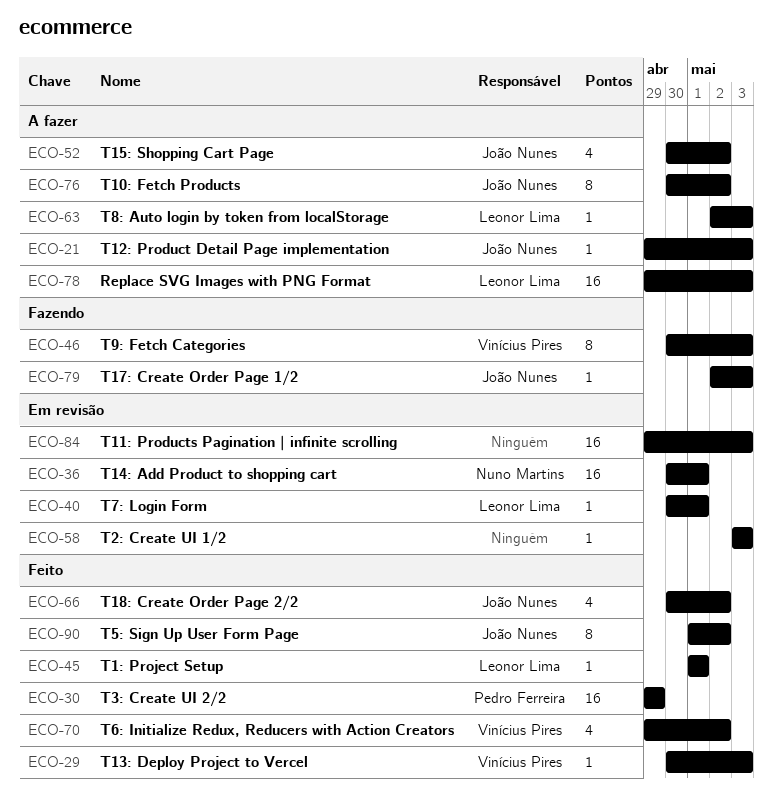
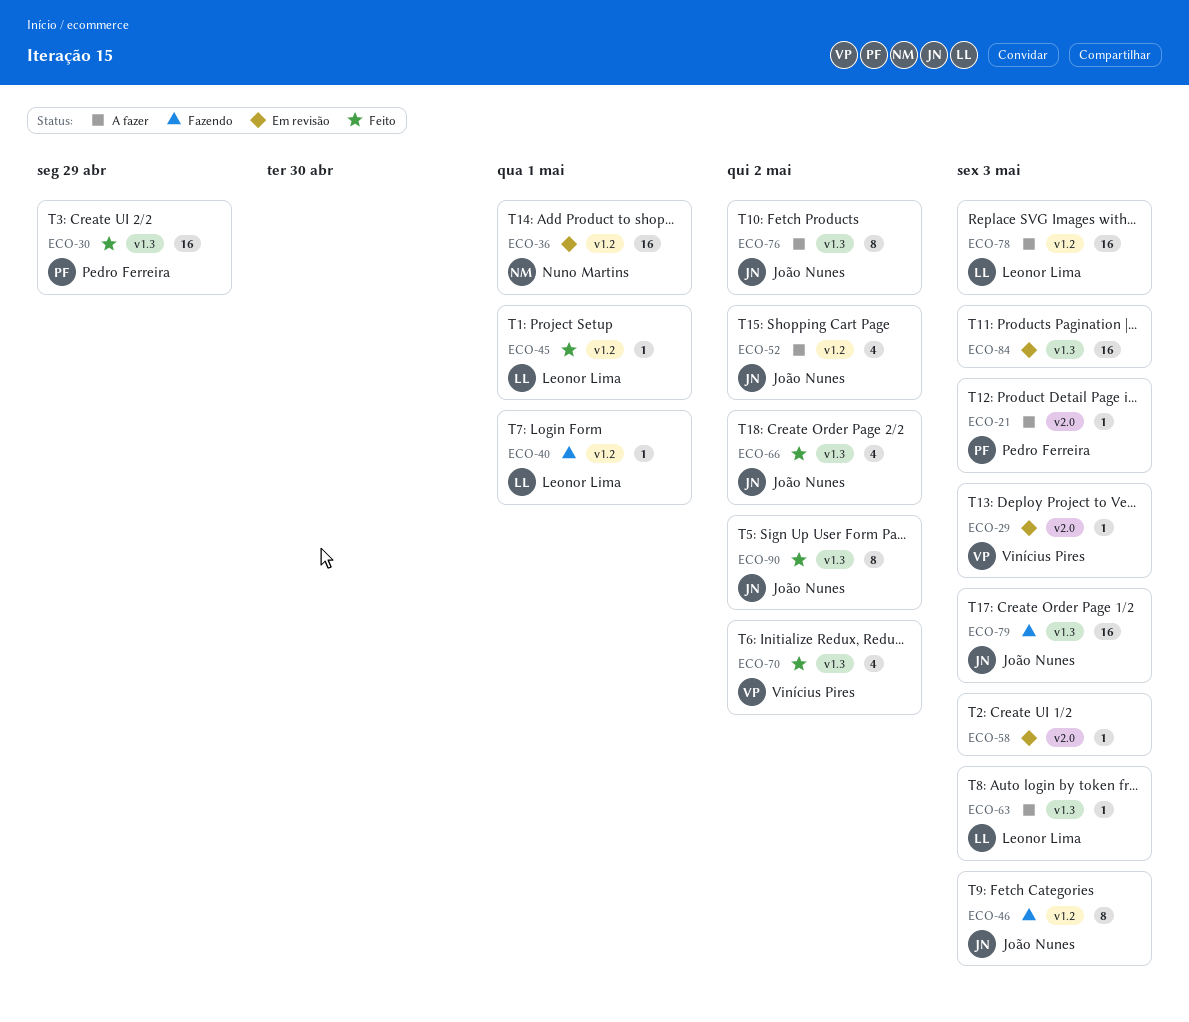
ECO-21, owner: João Nunes -> Pedro Ferreira
ECO-29, status: Feito -> Em revisão
ECO-40, status: Em revisão -> Fazendo
ECO-46, owner: Vinícius Pires -> João Nunes
ECO-79, estimate: 1 -> 16

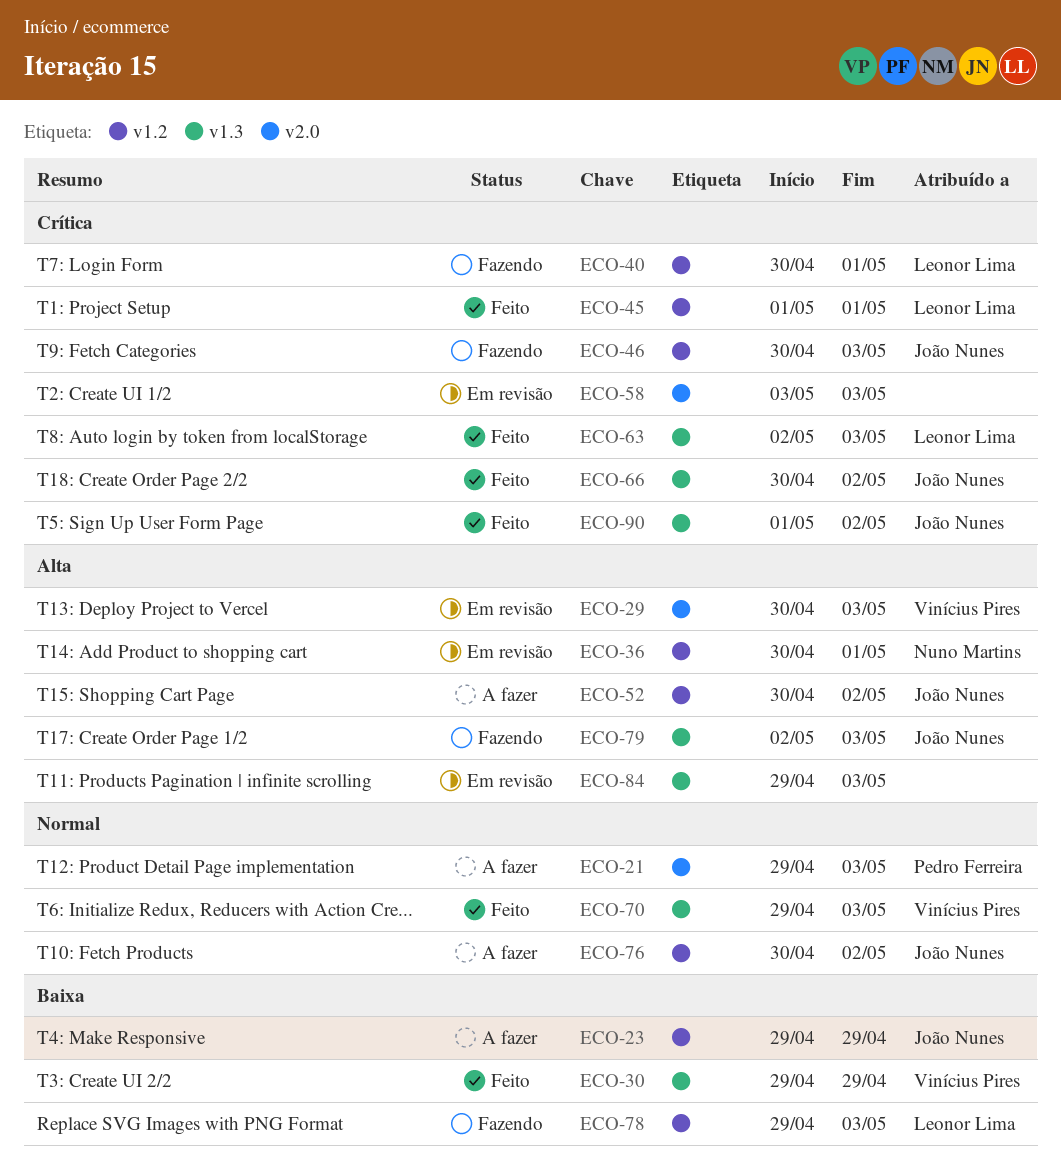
ECO-23: none -> present
ECO-30, owner: Pedro Ferreira -> Vinícius Pires
ECO-63, status: A fazer -> Feito
ECO-70, due: May 2 -> May 3
ECO-76, label: v1.3 -> v1.2
ECO-78, status: A fazer -> Fazendo

